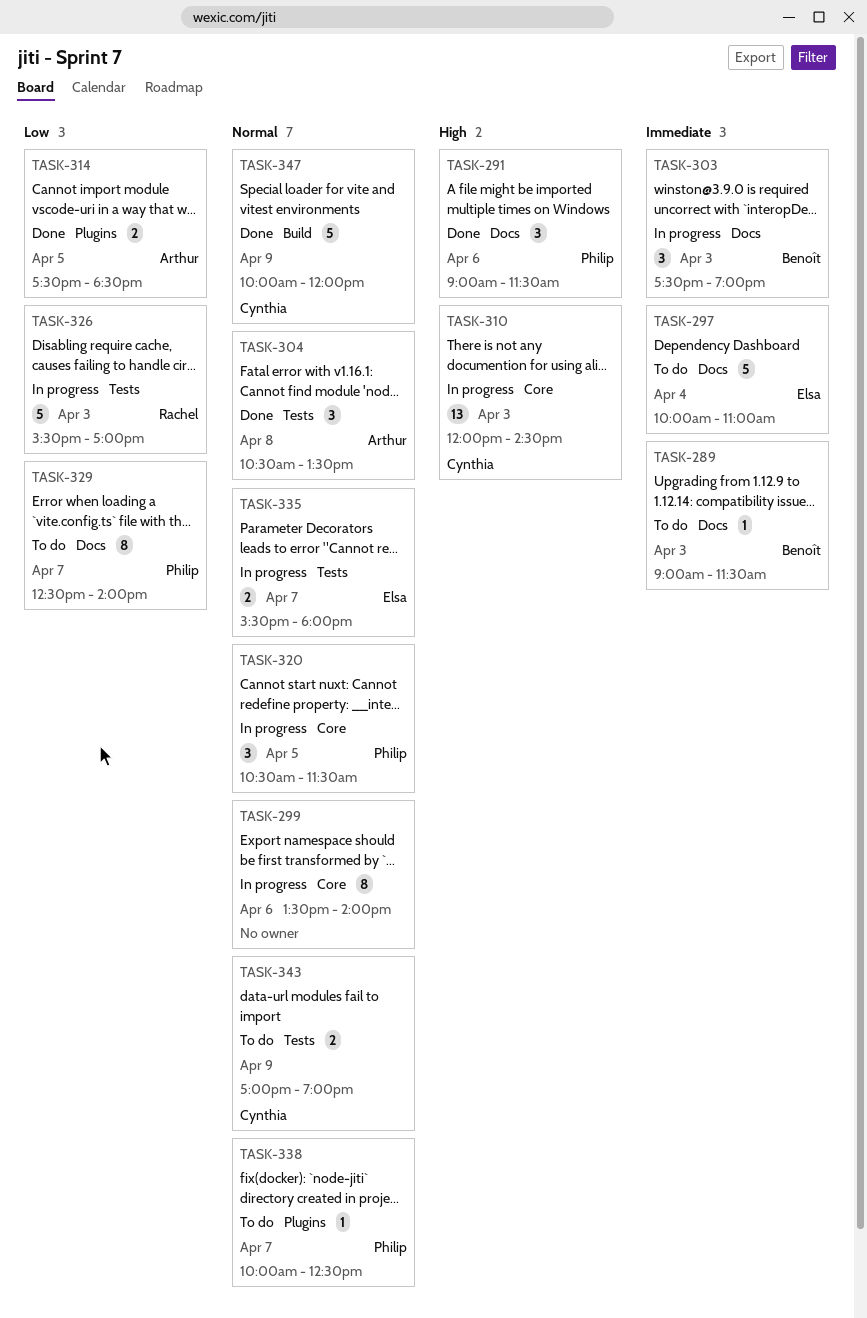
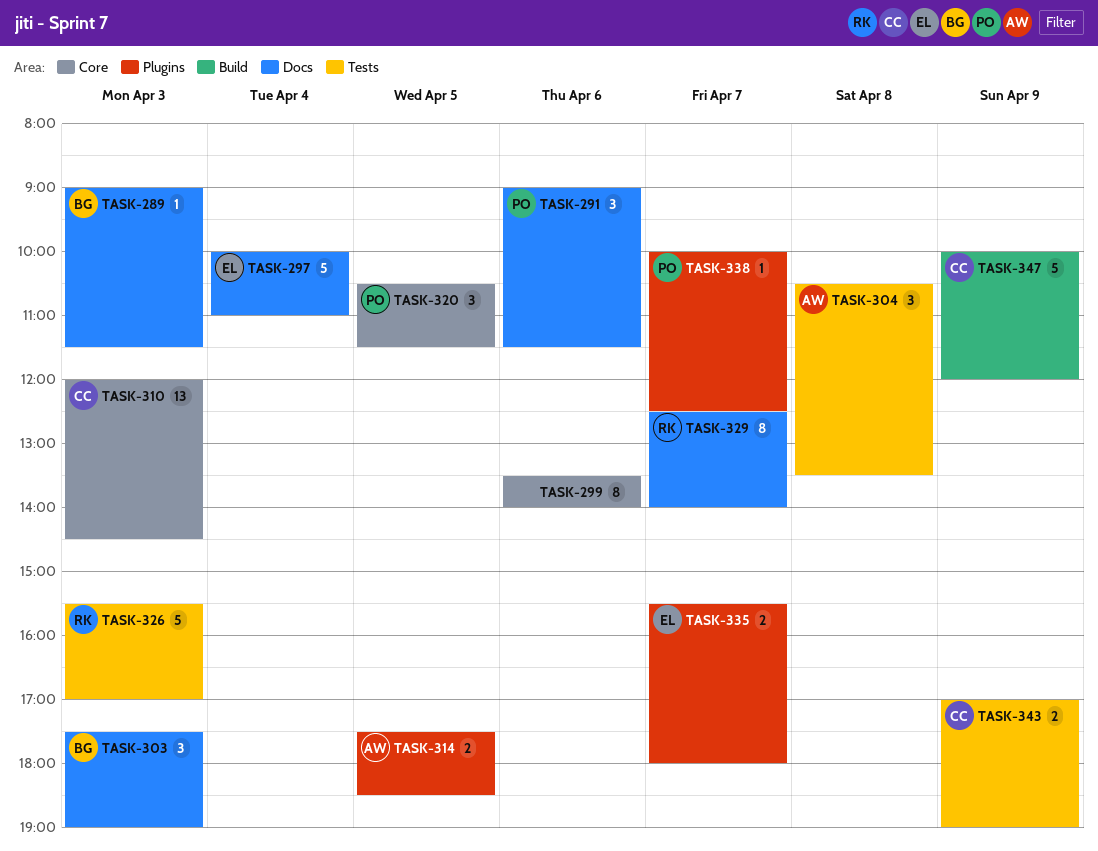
TASK-329, owner: Philip -> Rachel
TASK-335, label: Tests -> Plugins

